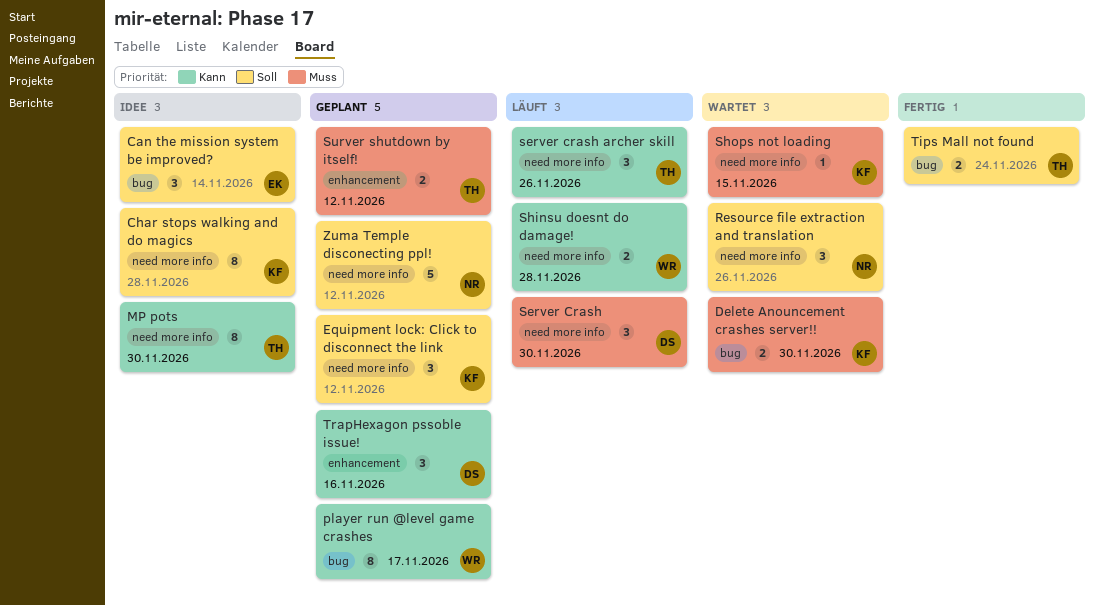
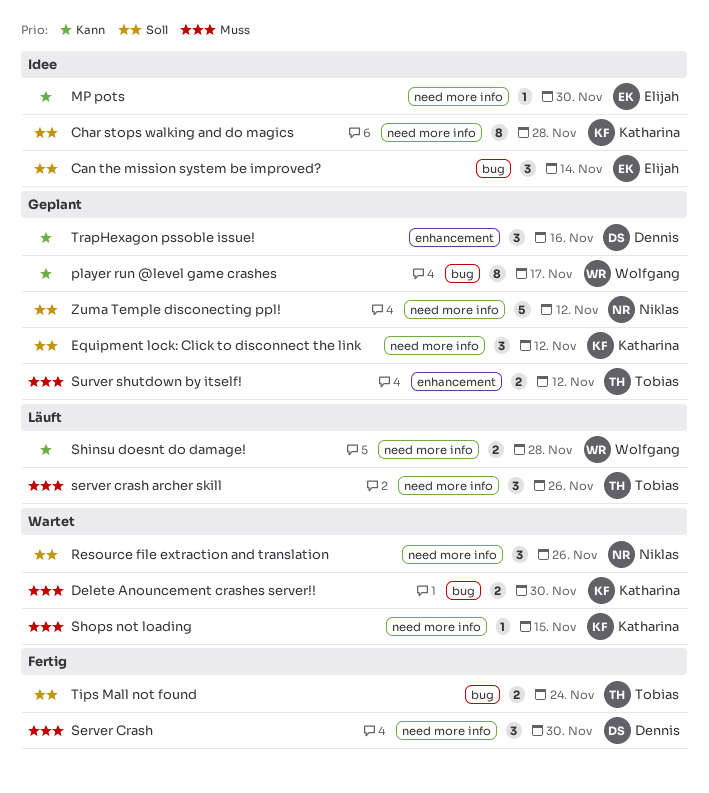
MP pots, owner: Tobias -> Elijah
MP pots, estimate: 8 -> 1
Server Crash, status: Läuft -> Fertig
server crash archer skill, priority: Kann -> Muss

